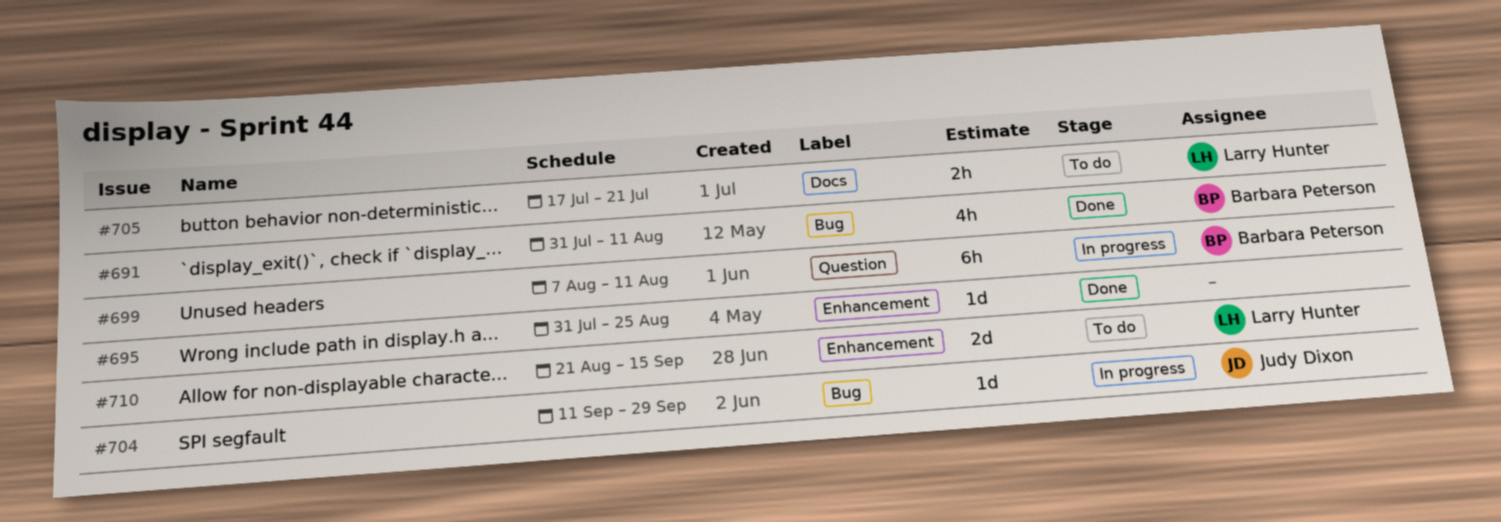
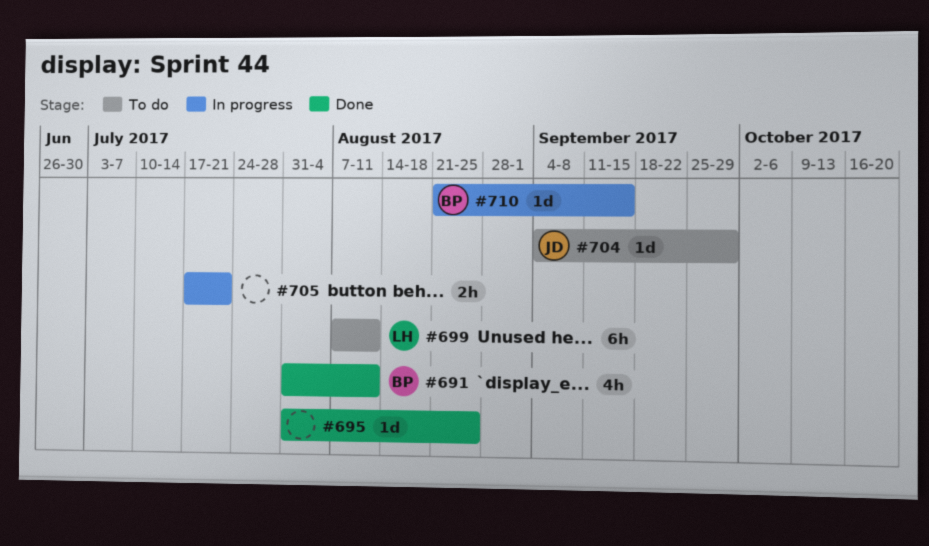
#699, status: In progress -> To do
#699, owner: Barbara Peterson -> Larry Hunter
#704, status: In progress -> To do
#704, start: Sep 11 -> Sep 4
#705, status: To do -> In progress
#705, owner: Larry Hunter -> none
#710, status: To do -> In progress
#710, owner: Larry Hunter -> Barbara Peterson
#710, estimate: 2d -> 1d

